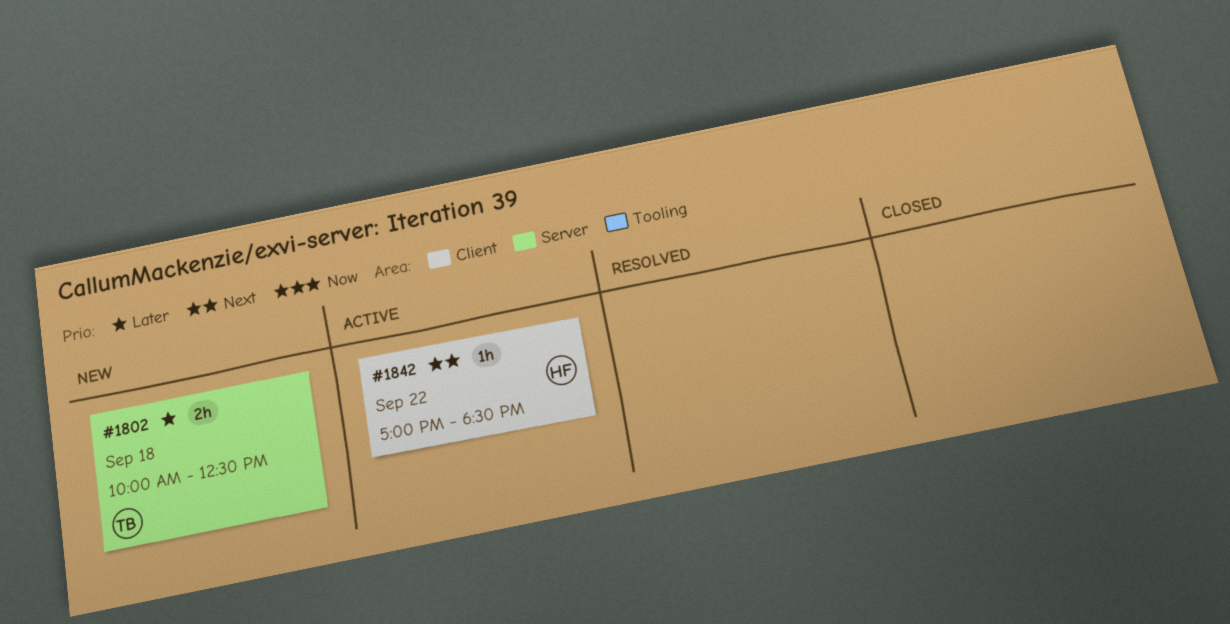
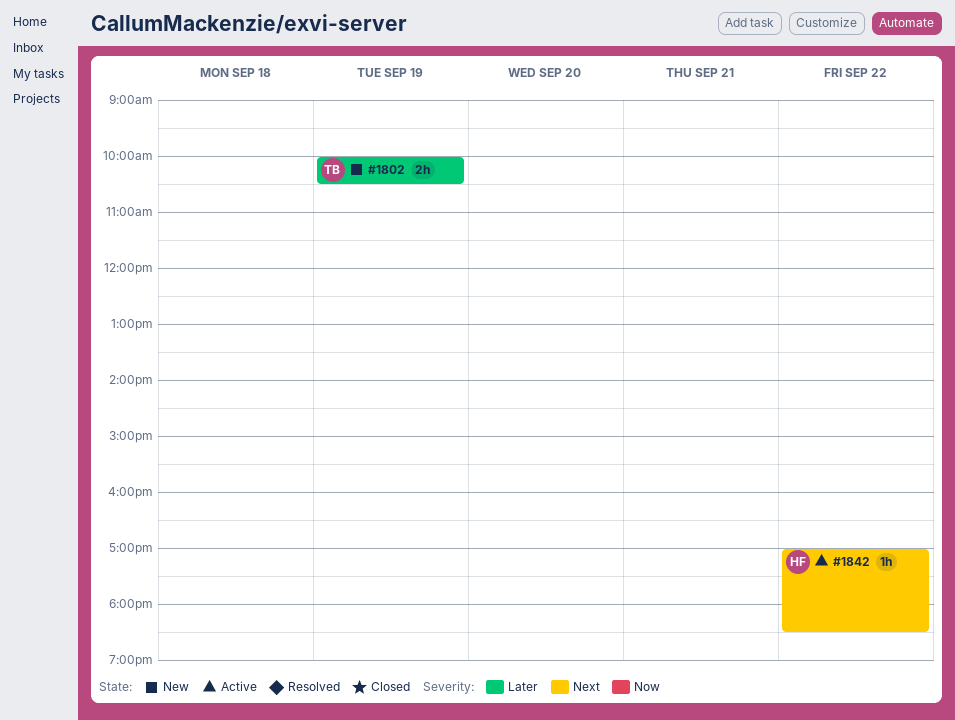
#1802, day: Sep 18 -> Sep 19
#1802, ends: 12:30 -> 10:30

